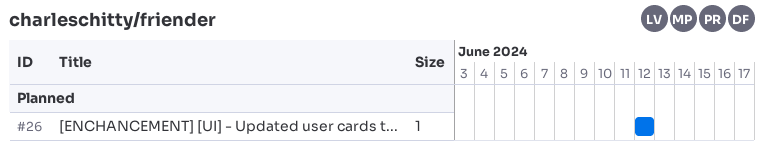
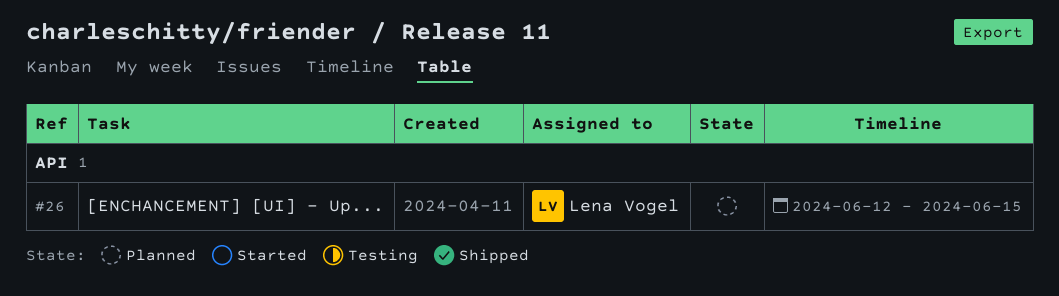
#26, due: Jun 12 -> Jun 15

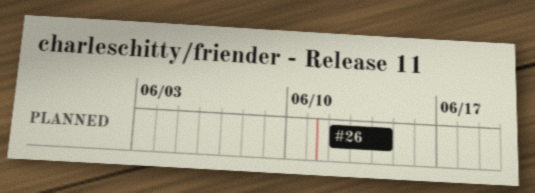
#26, due: Jun 15 -> Jun 14

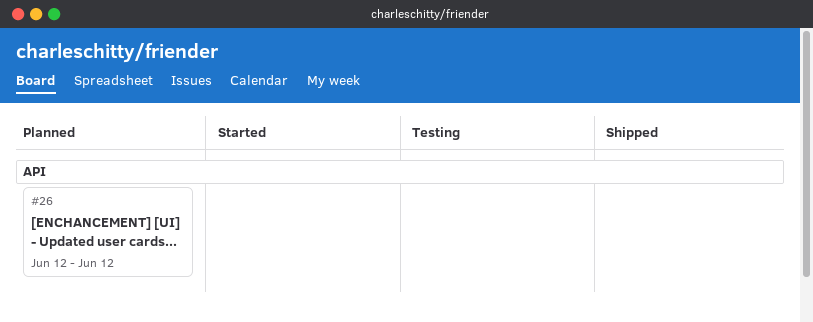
#26, due: Jun 14 -> Jun 12

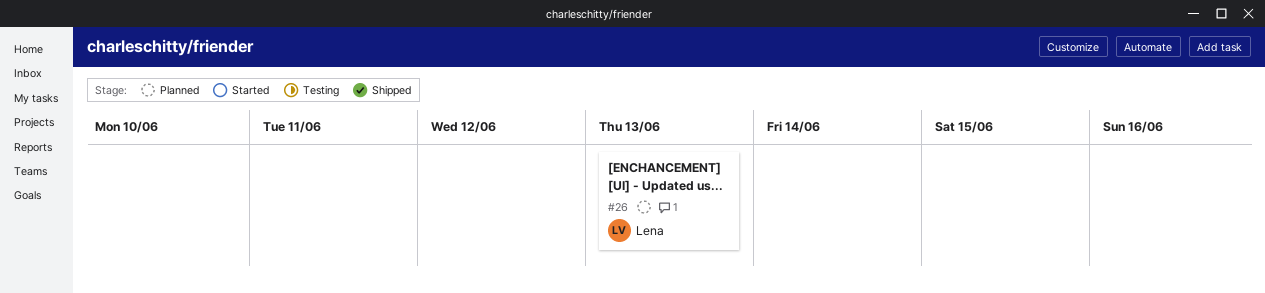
#26, due: Jun 12 -> Jun 13

